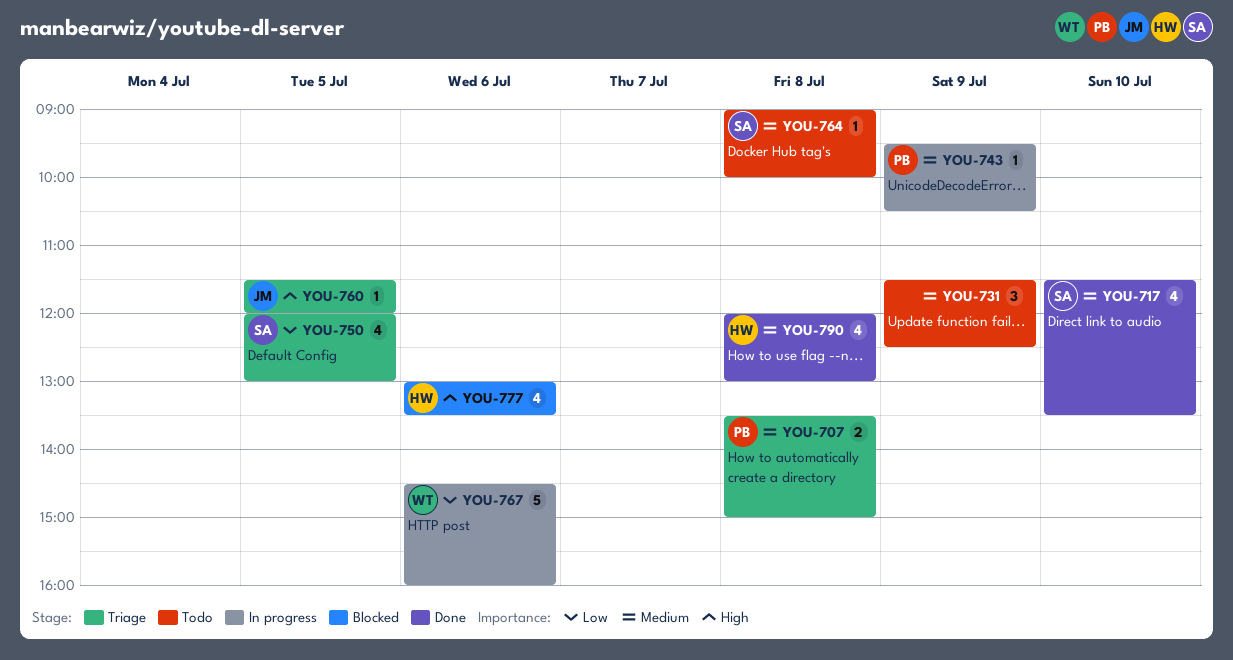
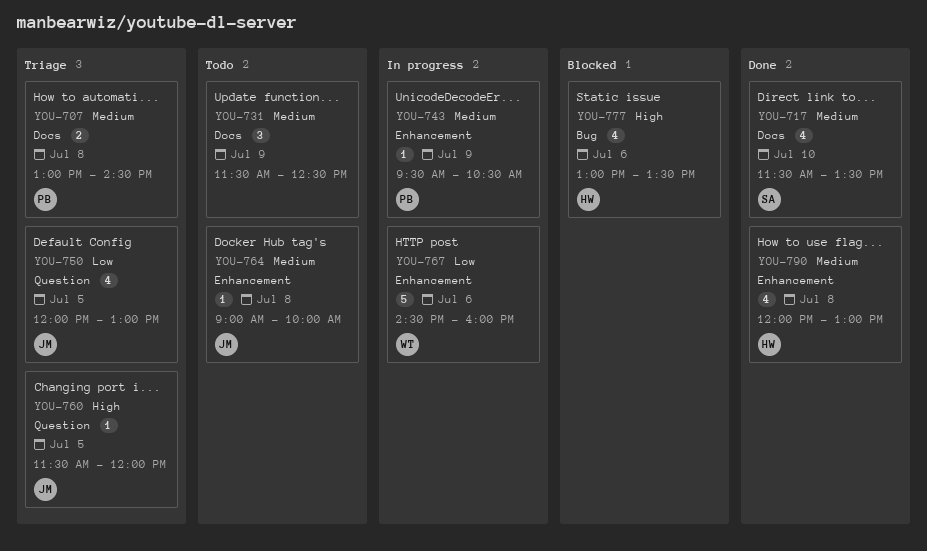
YOU-707, begins: 13:30 -> 13:00
YOU-707, ends: 15:00 -> 14:30
YOU-750, owner: SA -> JM
YOU-764, owner: SA -> JM

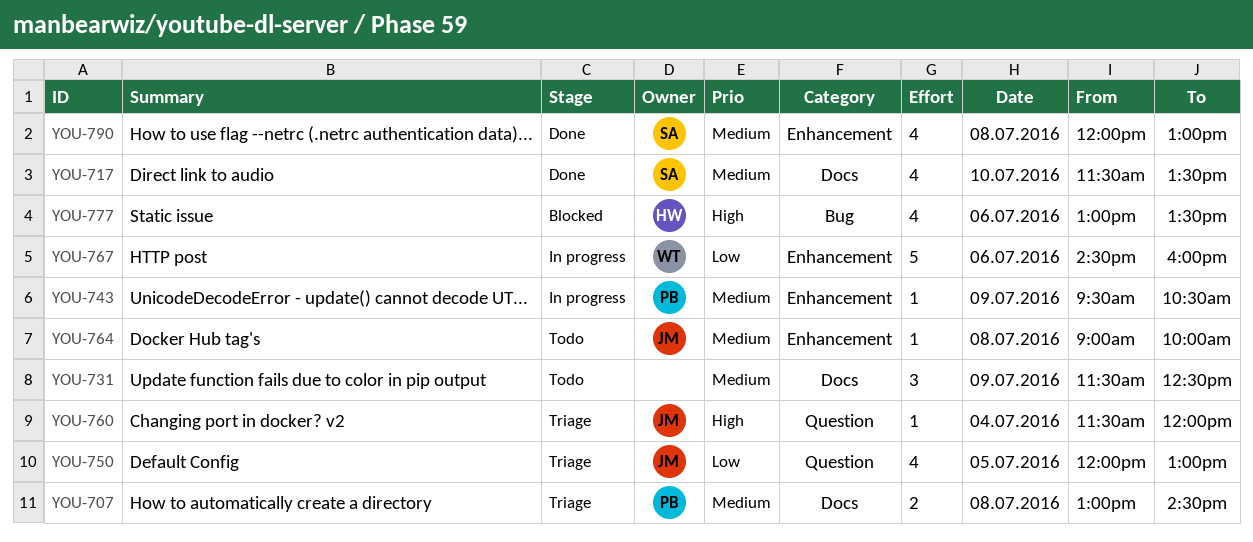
YOU-760, day: Jul 5 -> Jul 4
YOU-790, owner: HW -> SA

